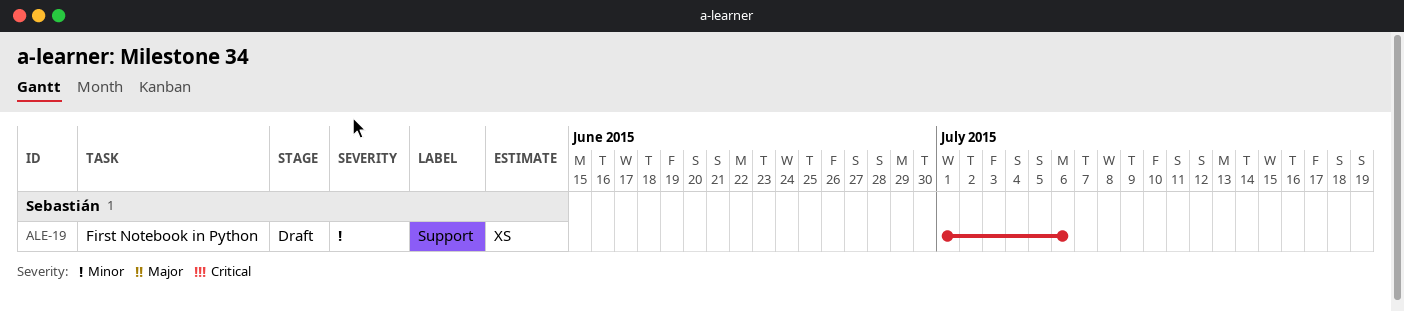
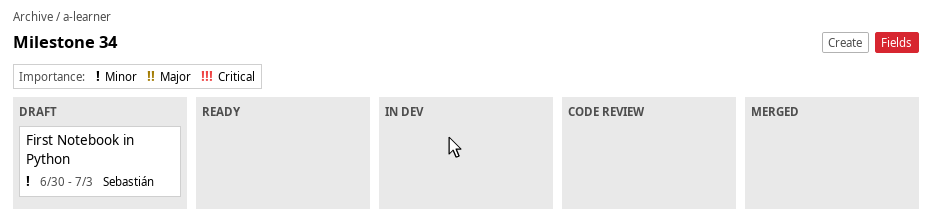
First Notebook in Python, start: Jul 1 -> Jun 30
First Notebook in Python, due: Jul 6 -> Jul 3

